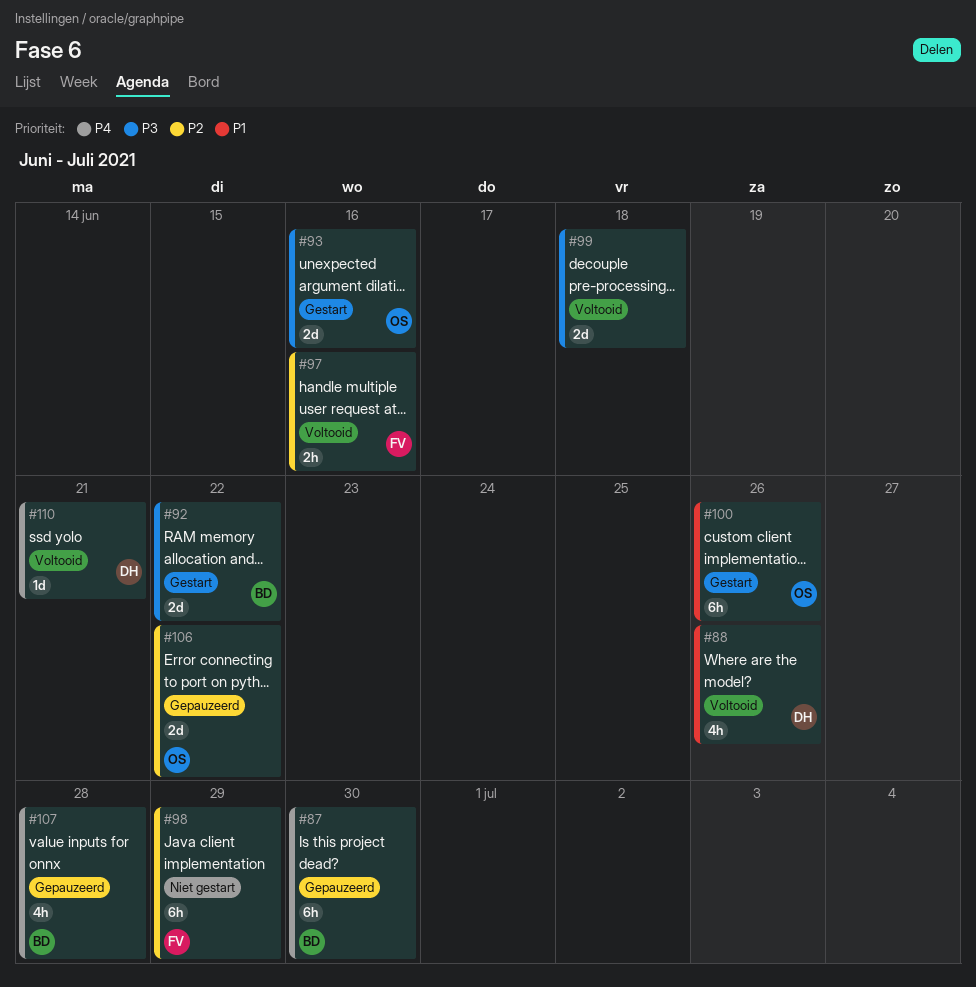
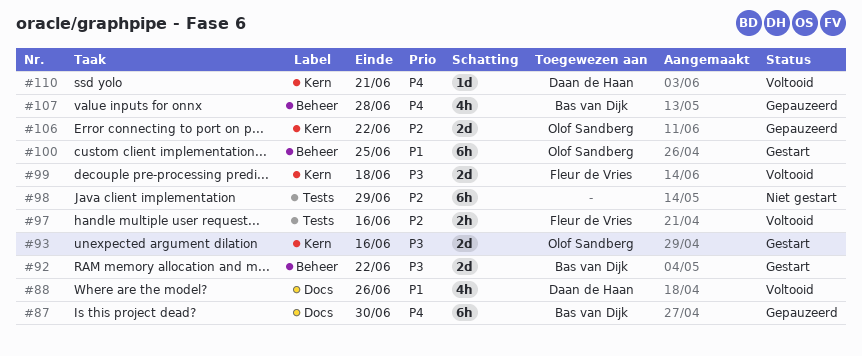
#98, owner: Fleur de Vries -> none
#99, owner: none -> Fleur de Vries
#100, due: Jun 26 -> Jun 25

